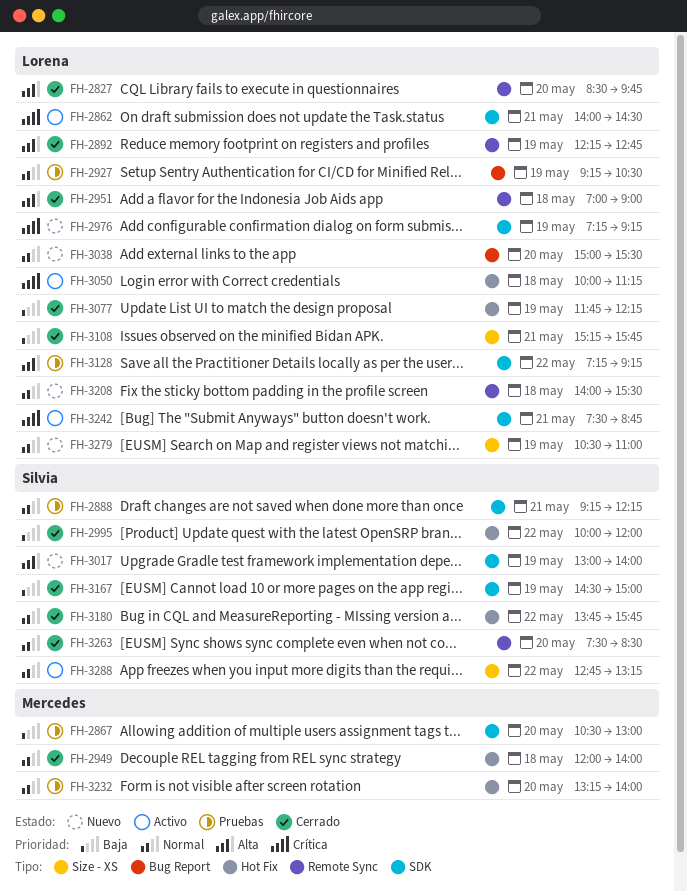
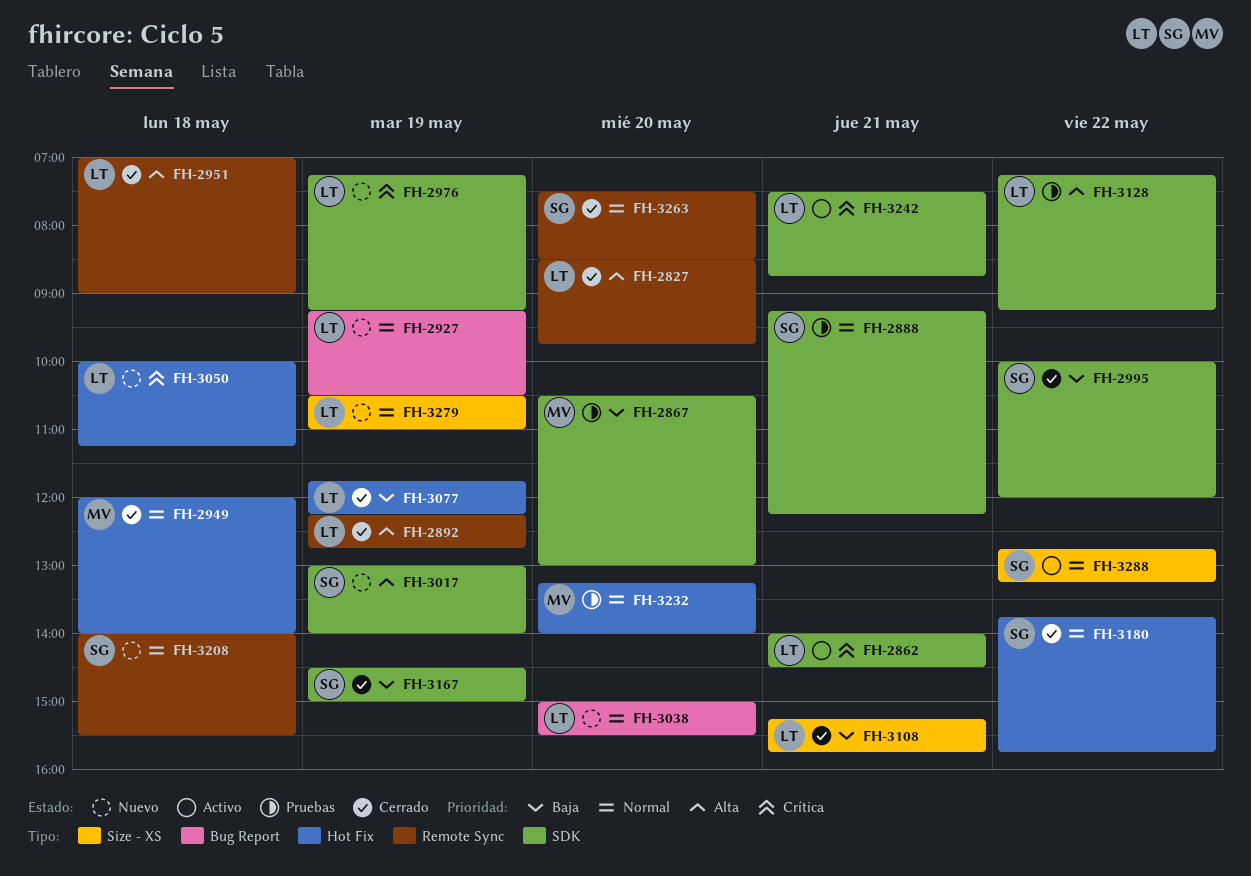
FH-2927, status: Pruebas -> Nuevo
FH-2995, label: Hot Fix -> SDK
FH-3050, status: Activo -> Nuevo
FH-3208, owner: Lorena -> Silvia

